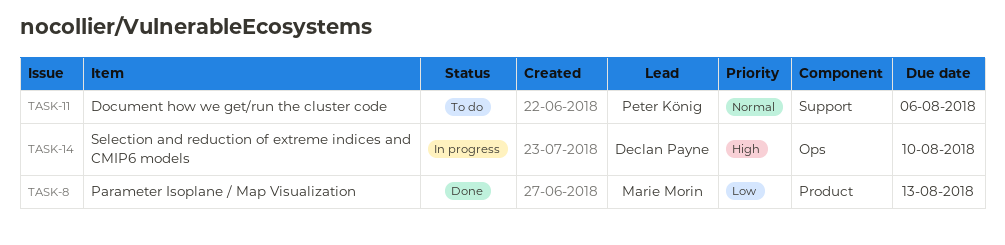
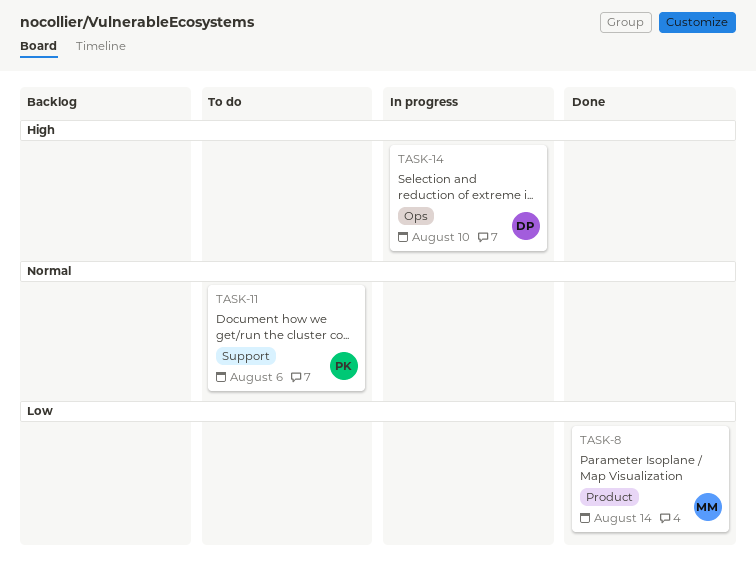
TASK-8, due: Aug 13 -> Aug 14

